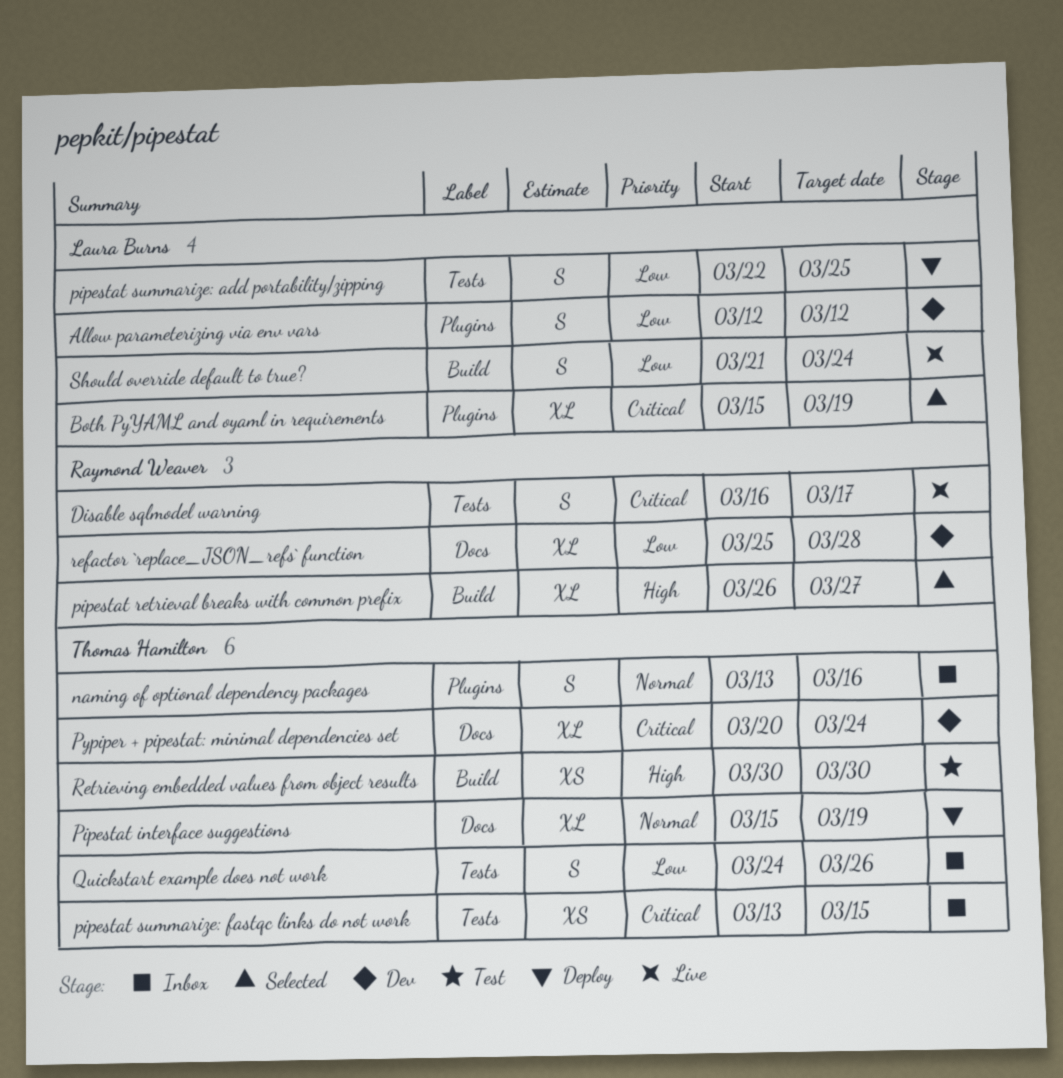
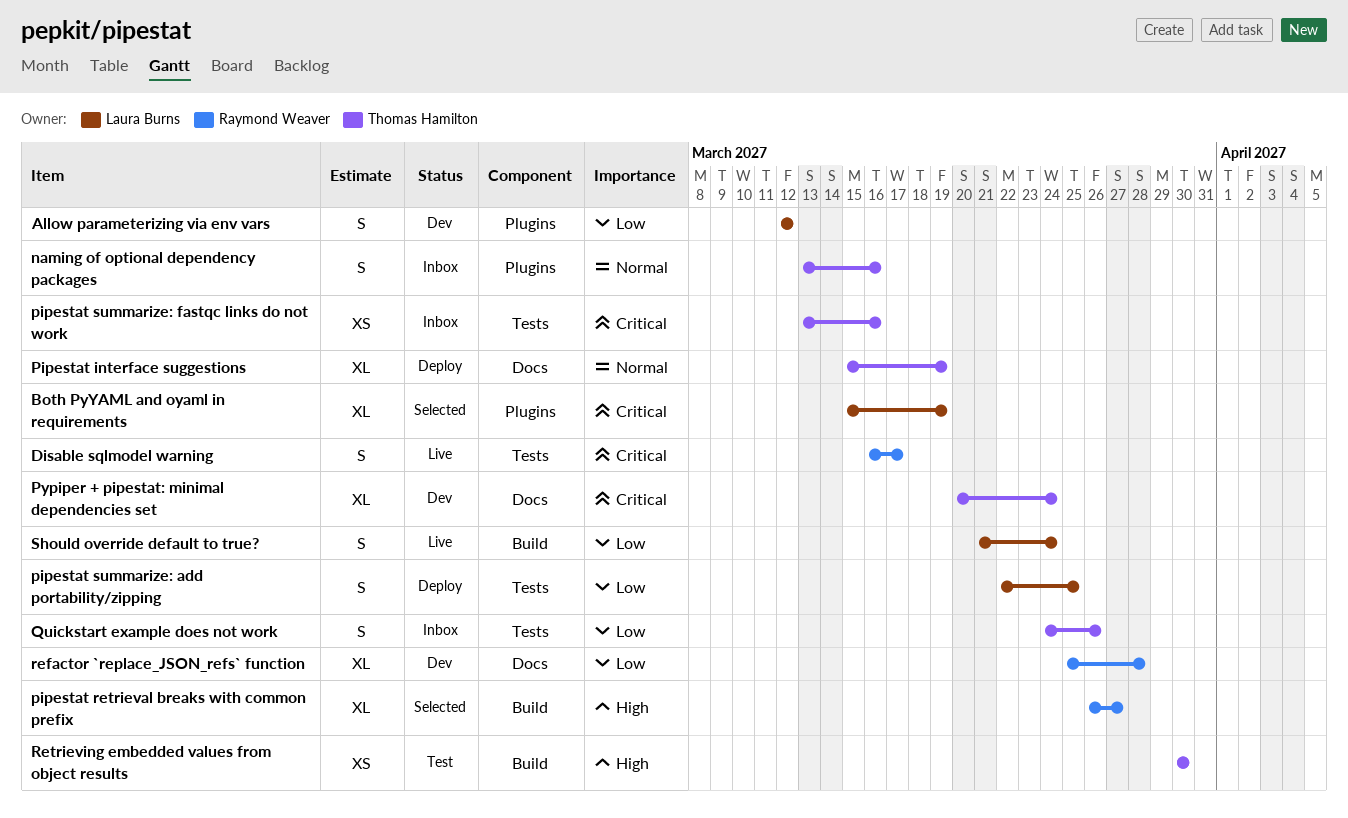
pipestat summarize: fastqc links do not work, due: Mar 15 -> Mar 16

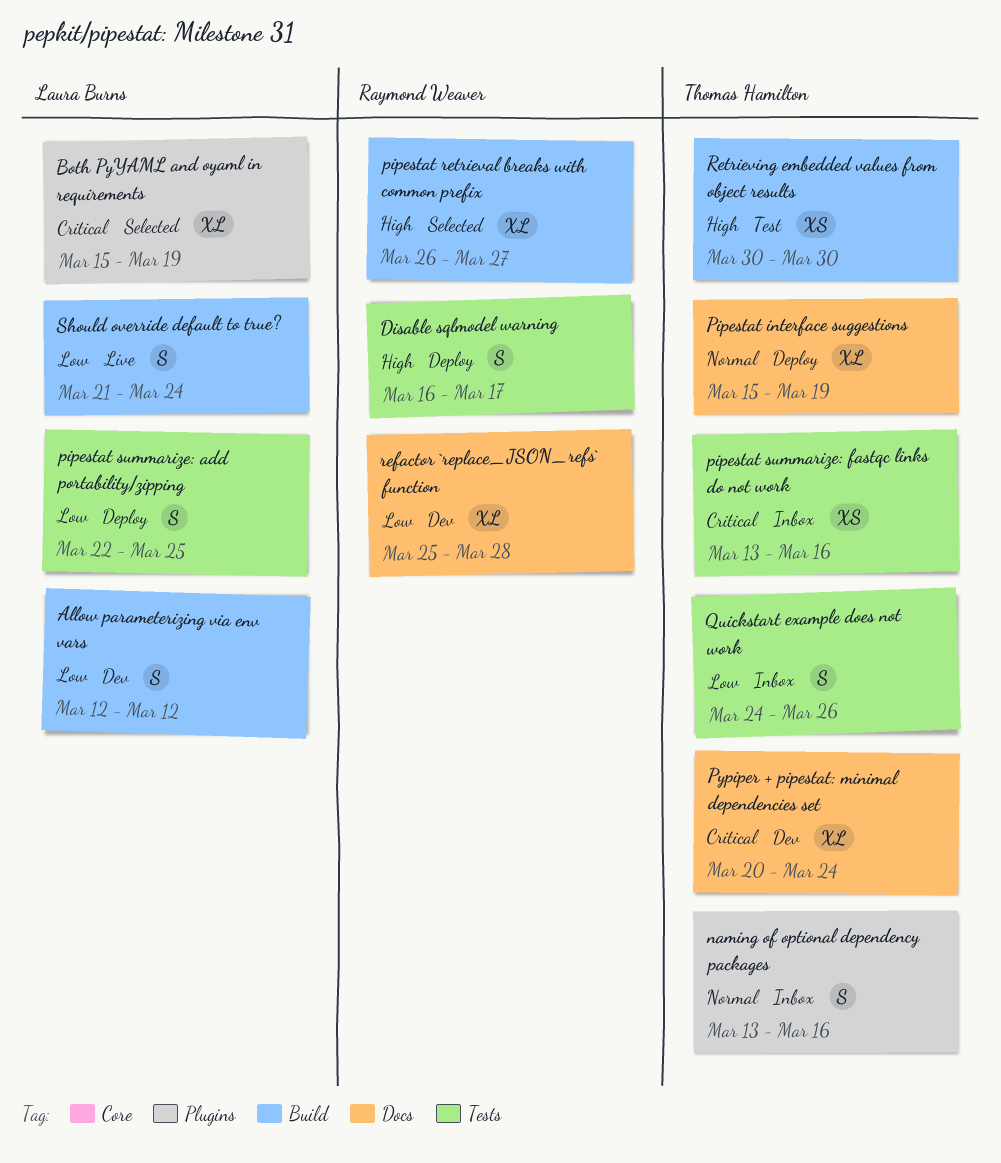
Allow parameterizing via env vars, label: Plugins -> Build
Disable sqlmodel warning, status: Live -> Deploy
Disable sqlmodel warning, priority: Critical -> High

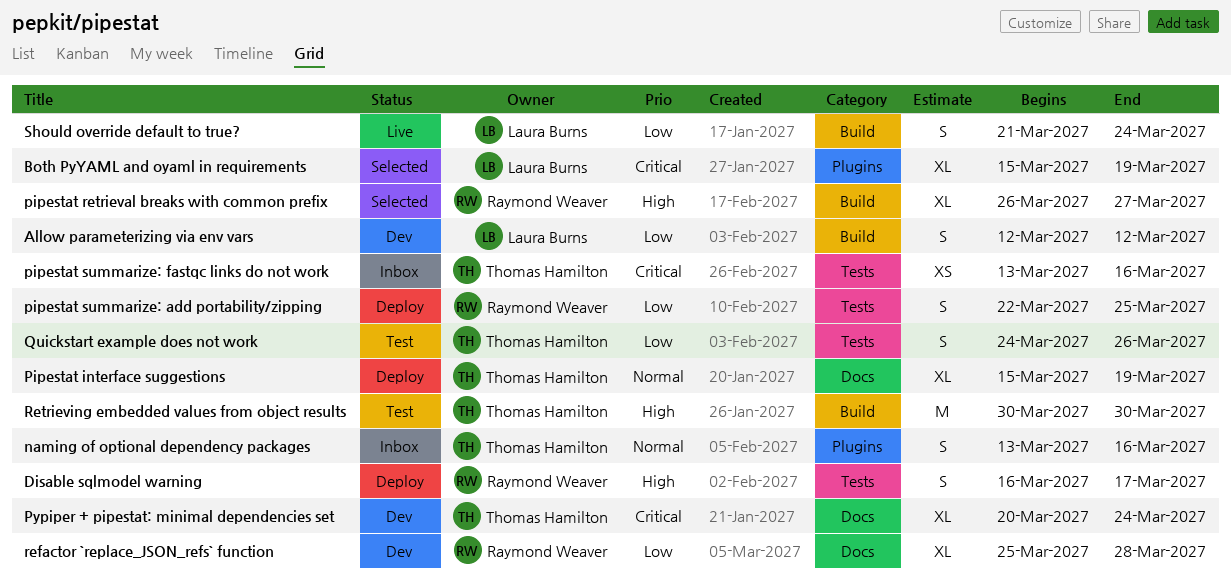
pipestat summarize: add portability/zipping, owner: Laura Burns -> Raymond Weaver
Quickstart example does not work, status: Inbox -> Test
Retrieving embedded values from object results, estimate: XS -> M

